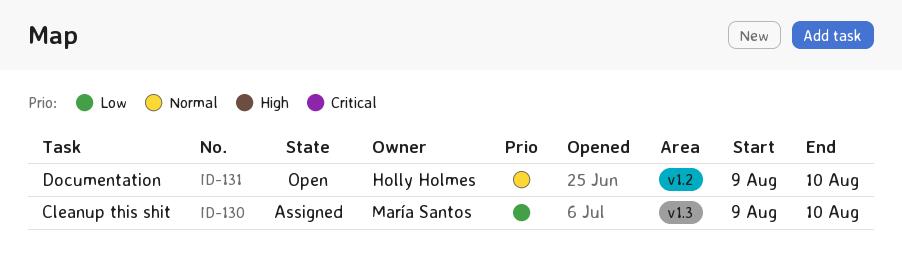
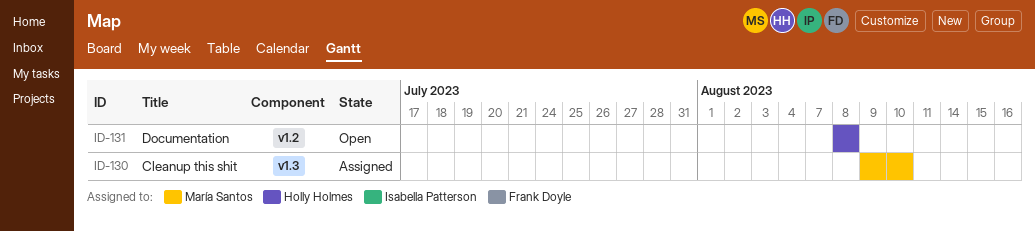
ID-131, start: Aug 9 -> Aug 8
ID-131, due: Aug 10 -> Aug 8

